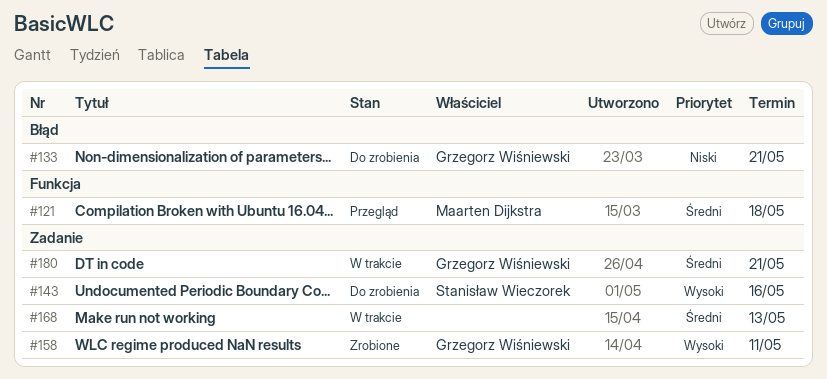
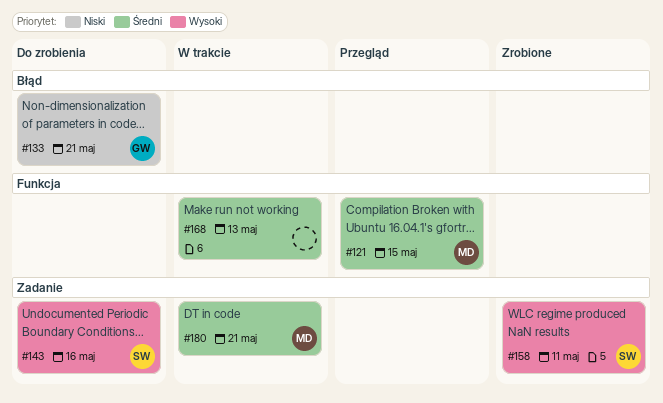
#121, due: May 18 -> May 15
#158, owner: Grzegorz Wiśniewski -> Stanisław Wieczorek
#168, label: Zadanie -> Funkcja
#180, owner: Grzegorz Wiśniewski -> Maarten Dijkstra

